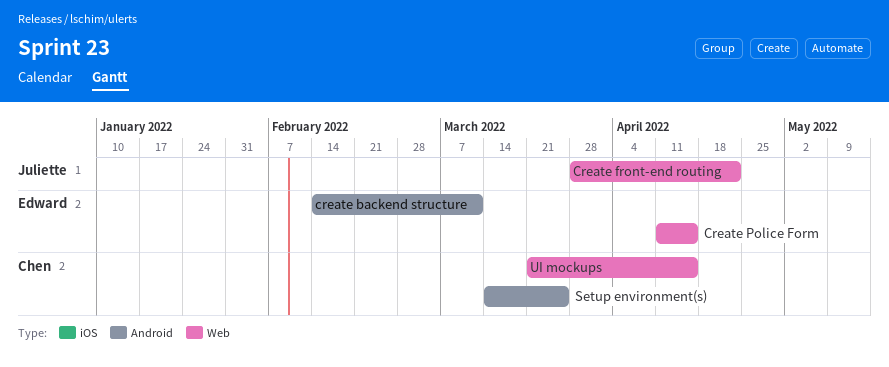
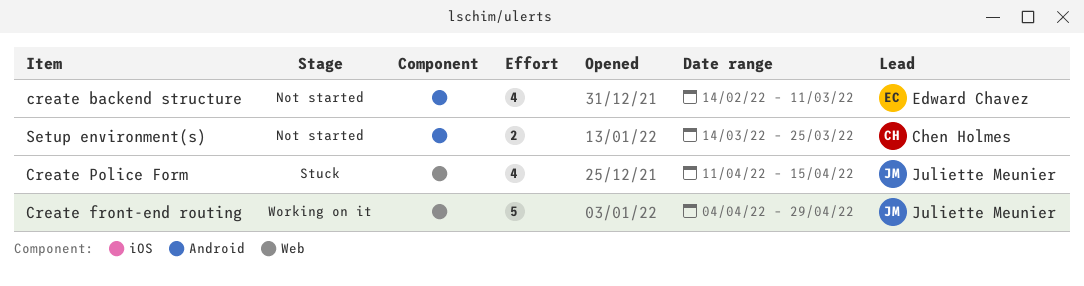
Create front-end routing, start: Mar 28 -> Apr 4
Create front-end routing, due: Apr 22 -> Apr 29
Create Police Form, owner: Edward Chavez -> Juliette Meunier
UI mockups: present -> none

